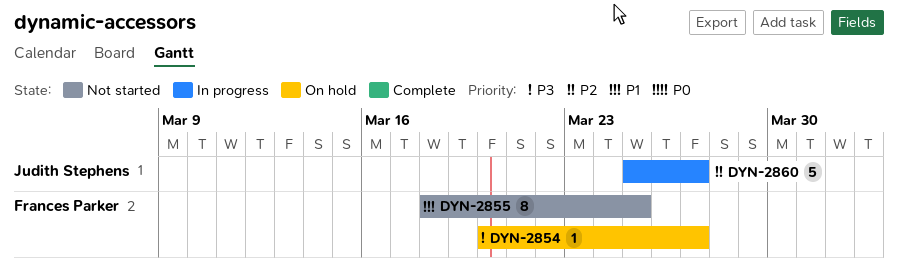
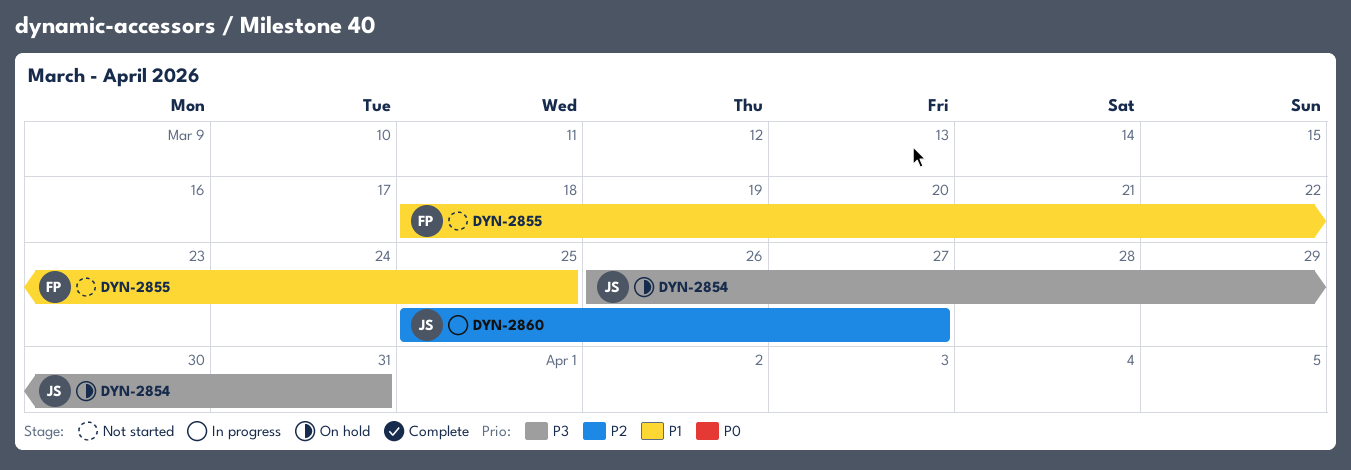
DYN-2854, owner: Frances Parker -> Judith Stephens
DYN-2854, start: Mar 20 -> Mar 26
DYN-2854, due: Mar 27 -> Mar 31

